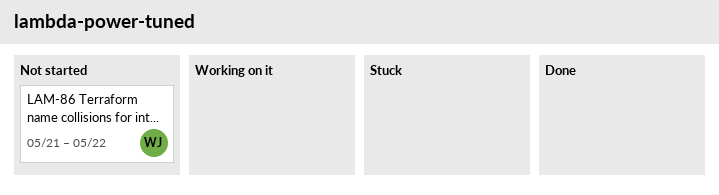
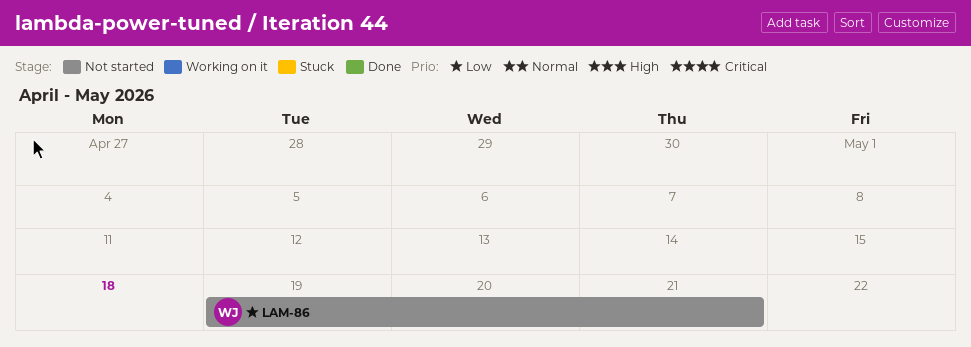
LAM-86, start: May 21 -> May 19
LAM-86, due: May 22 -> May 21

